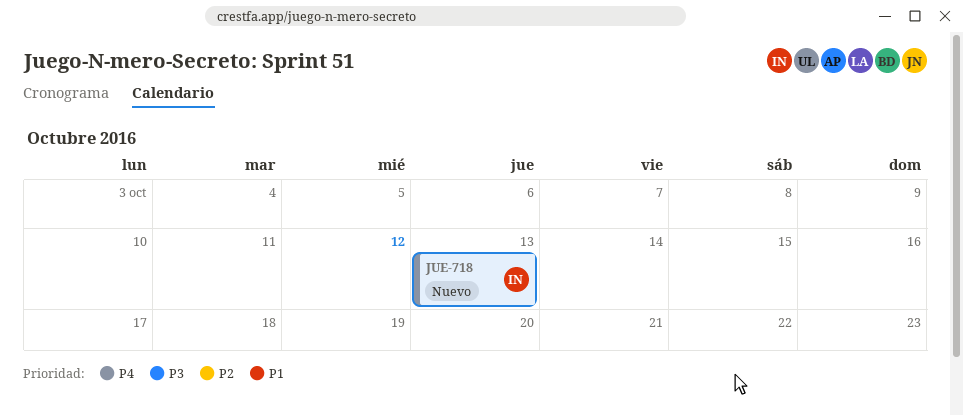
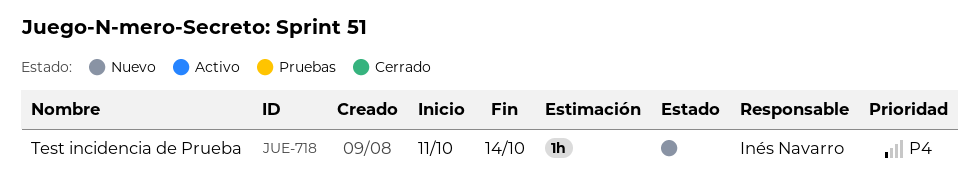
JUE-718, due: Oct 13 -> Oct 14

